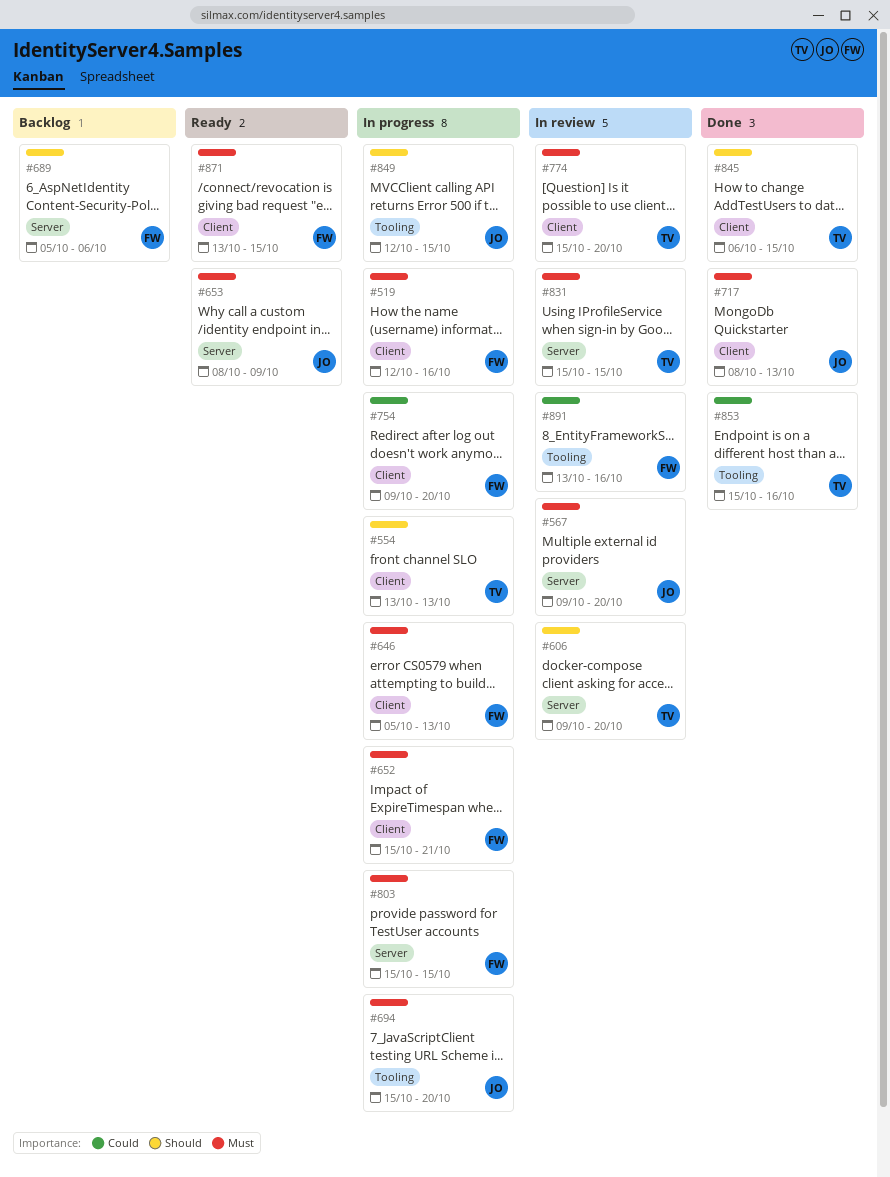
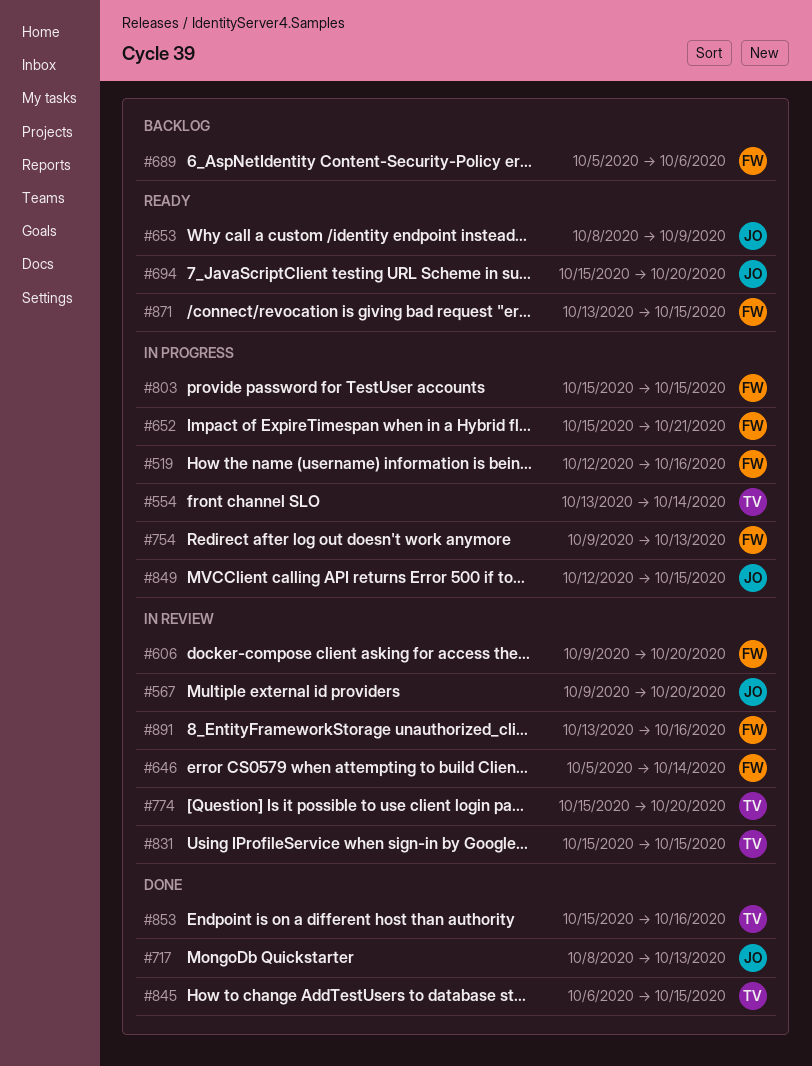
#554, due: Oct 13 -> Oct 14
#606, owner: TV -> FW
#646, status: In progress -> In review
#646, due: Oct 13 -> Oct 14
#694, status: In progress -> Ready
#754, due: Oct 20 -> Oct 13

